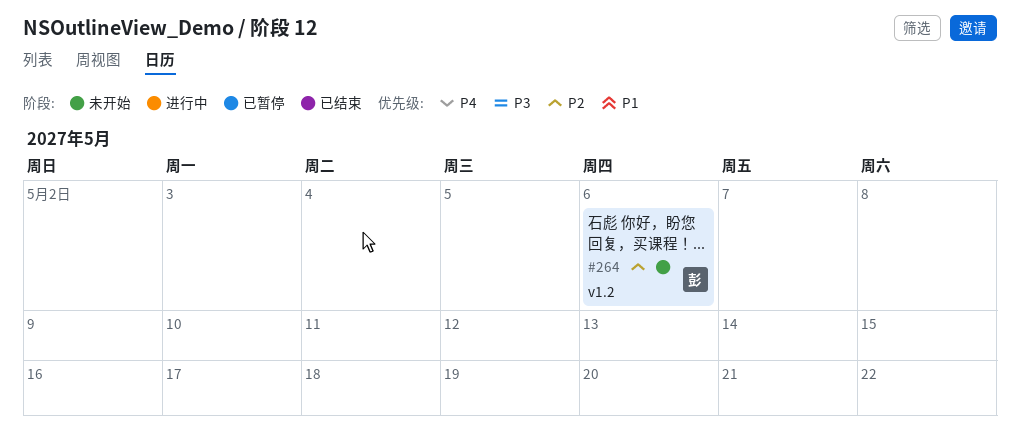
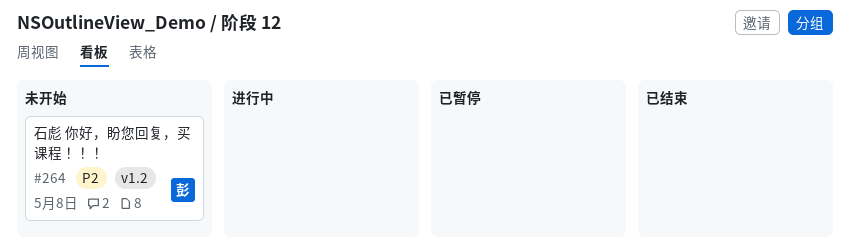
#264, due: May 6 -> May 8

